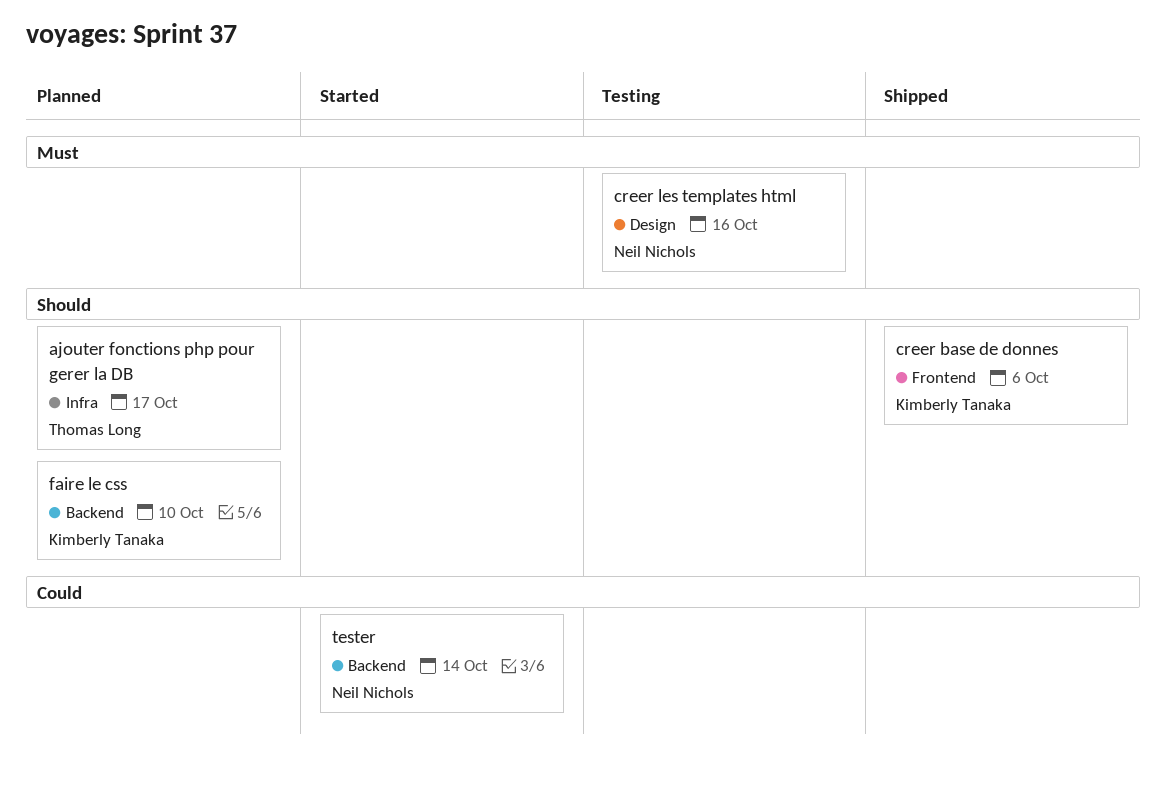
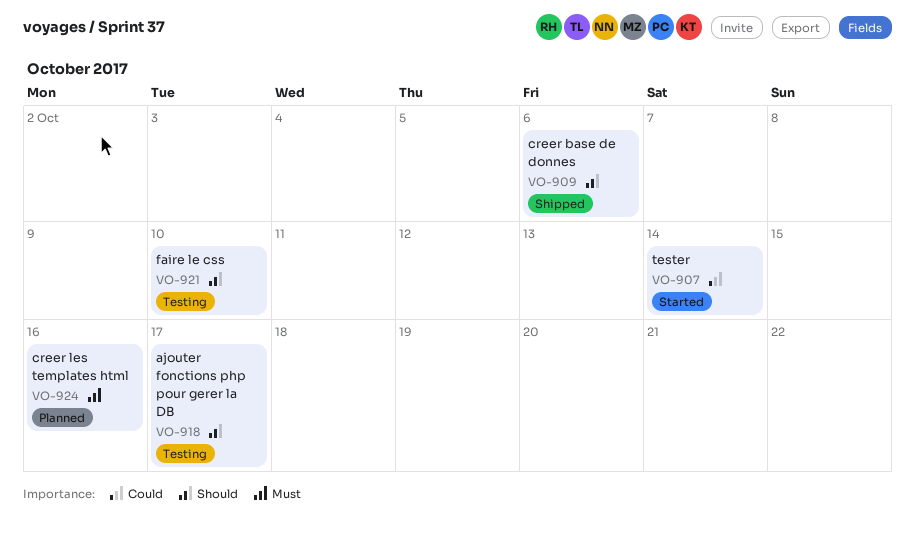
ajouter fonctions php pour gerer la DB, status: Planned -> Testing
creer les templates html, status: Testing -> Planned
faire le css, status: Planned -> Testing

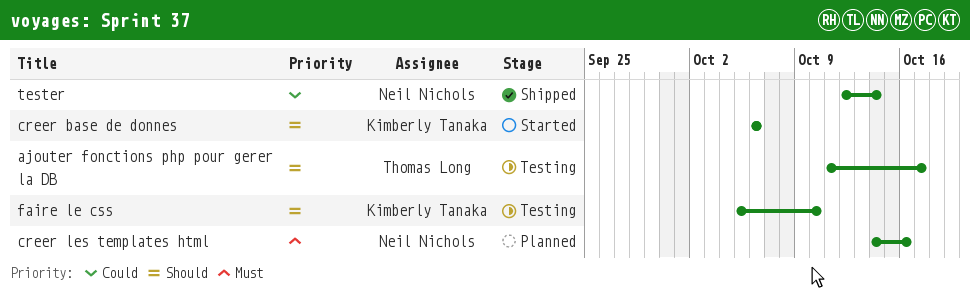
creer base de donnes, status: Shipped -> Started
tester, status: Started -> Shipped

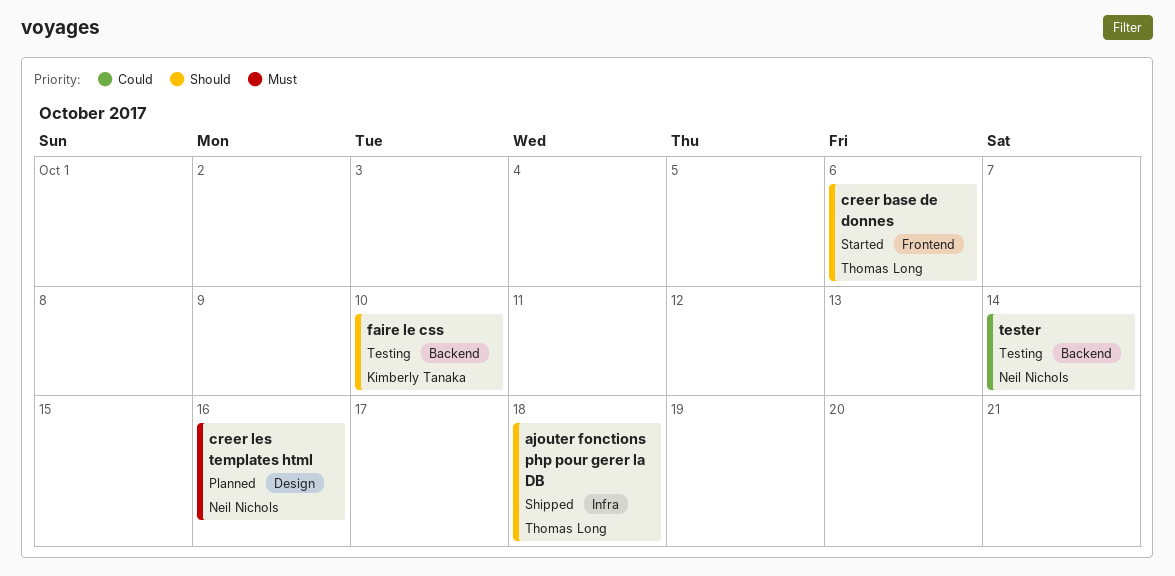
ajouter fonctions php pour gerer la DB, status: Testing -> Shipped
ajouter fonctions php pour gerer la DB, due: Oct 17 -> Oct 18
creer base de donnes, owner: Kimberly Tanaka -> Thomas Long
tester, status: Shipped -> Testing

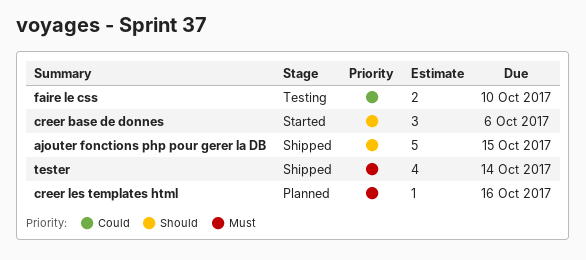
ajouter fonctions php pour gerer la DB, due: Oct 18 -> Oct 15
faire le css, priority: Should -> Could
tester, status: Testing -> Shipped
tester, priority: Could -> Must

